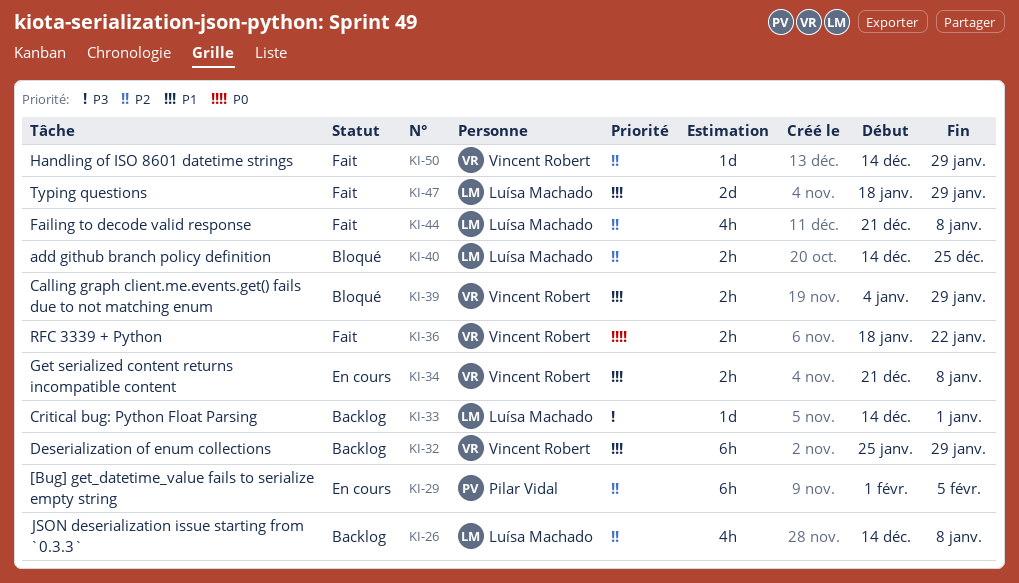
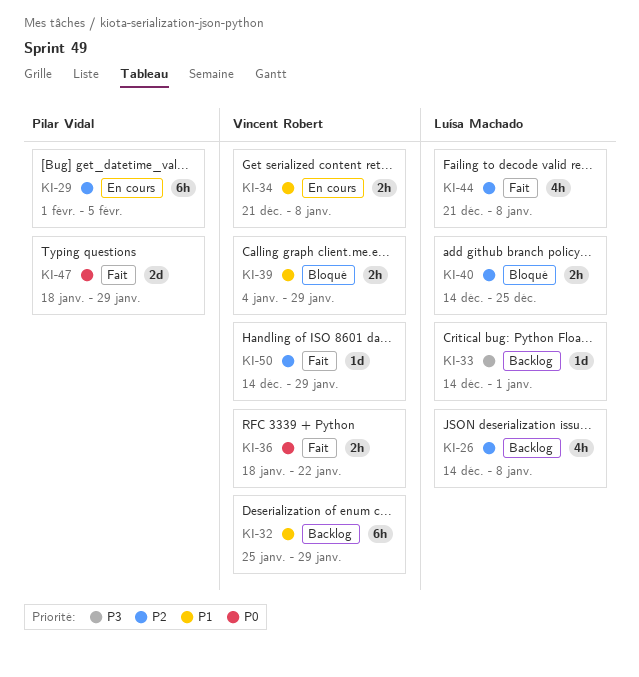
KI-47, owner: Luísa Machado -> Pilar Vidal
KI-47, priority: P1 -> P0

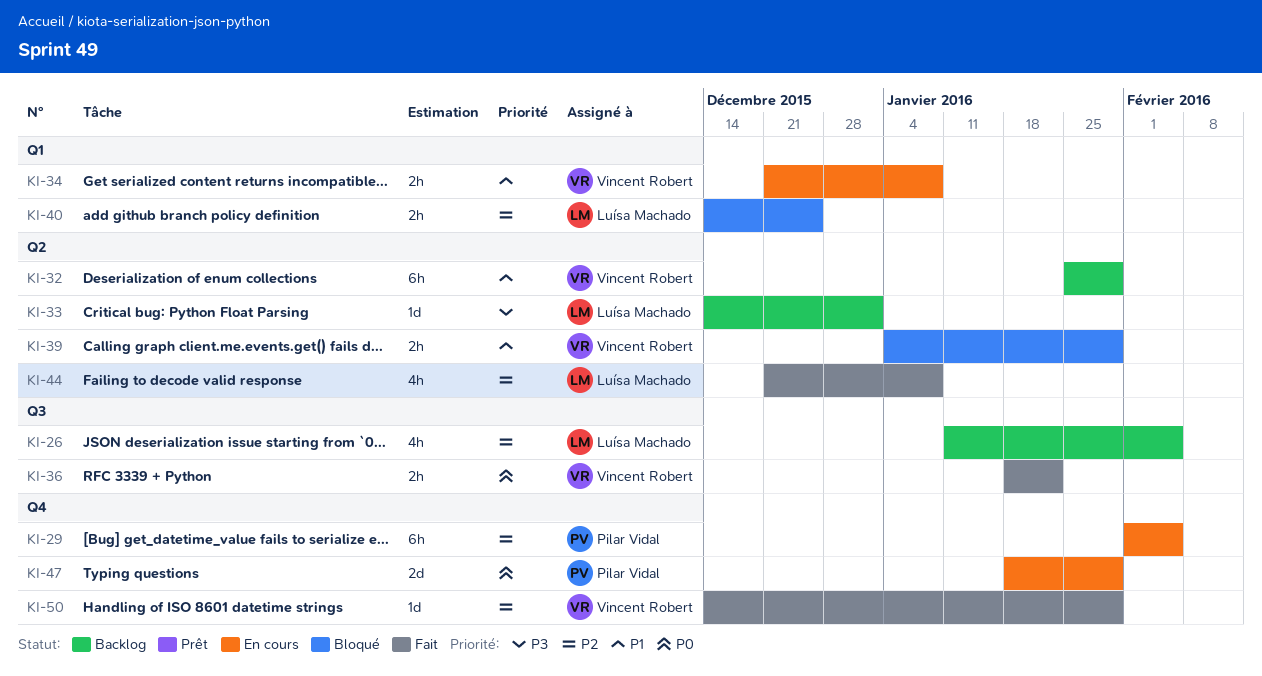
KI-26, start: Dec 14 -> Jan 11
KI-26, due: Jan 8 -> Feb 5
KI-47, status: Fait -> En cours

